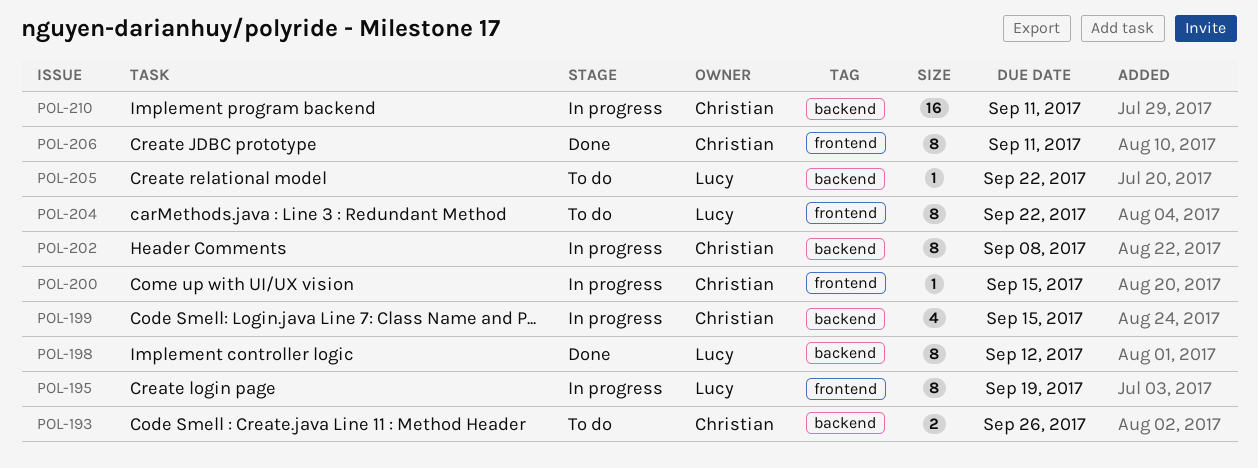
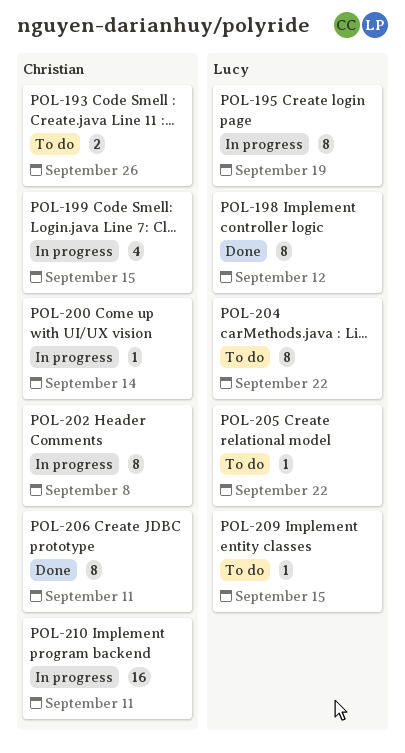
POL-200, due: Sep 15 -> Sep 14
POL-209: none -> present

